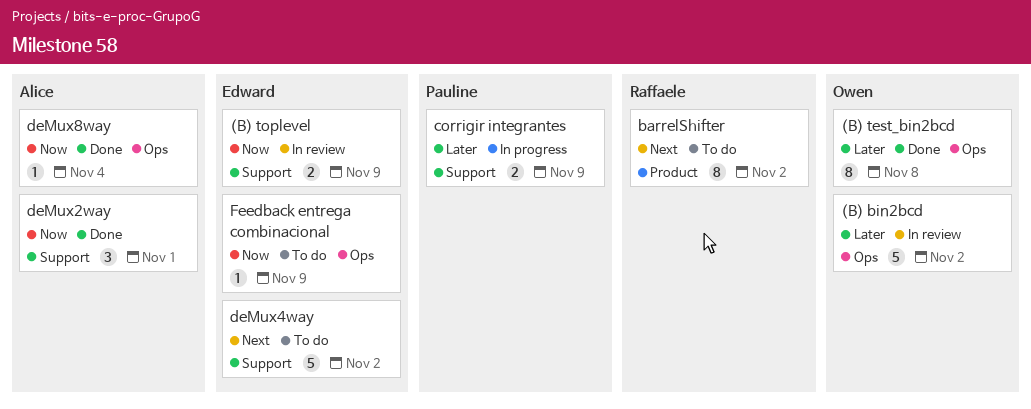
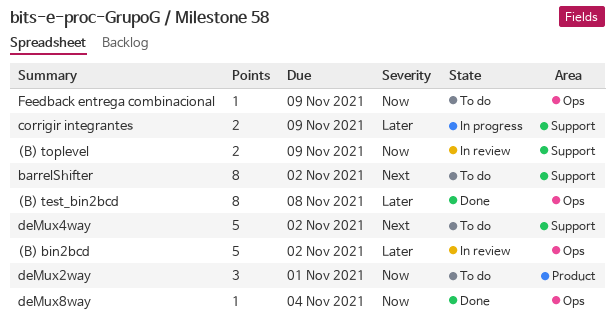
barrelShifter, label: Product -> Support
deMux2way, status: Done -> To do
deMux2way, label: Support -> Product

